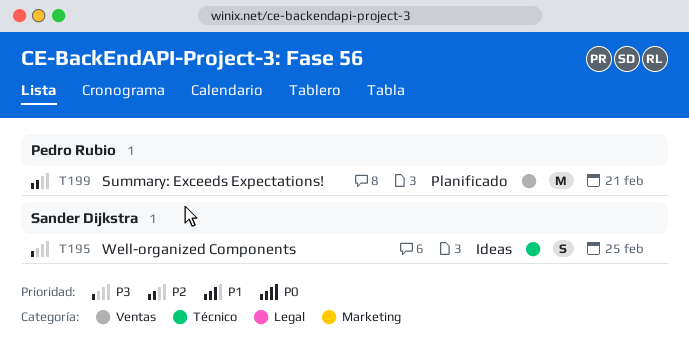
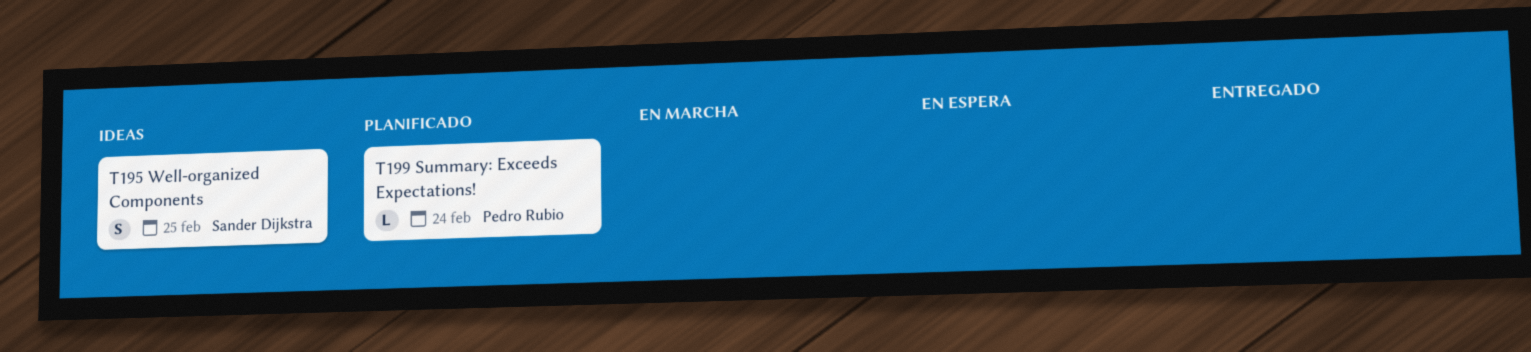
T199, estimate: M -> L
T199, due: Feb 21 -> Feb 24

